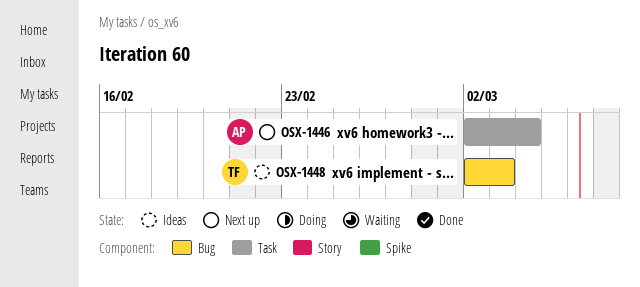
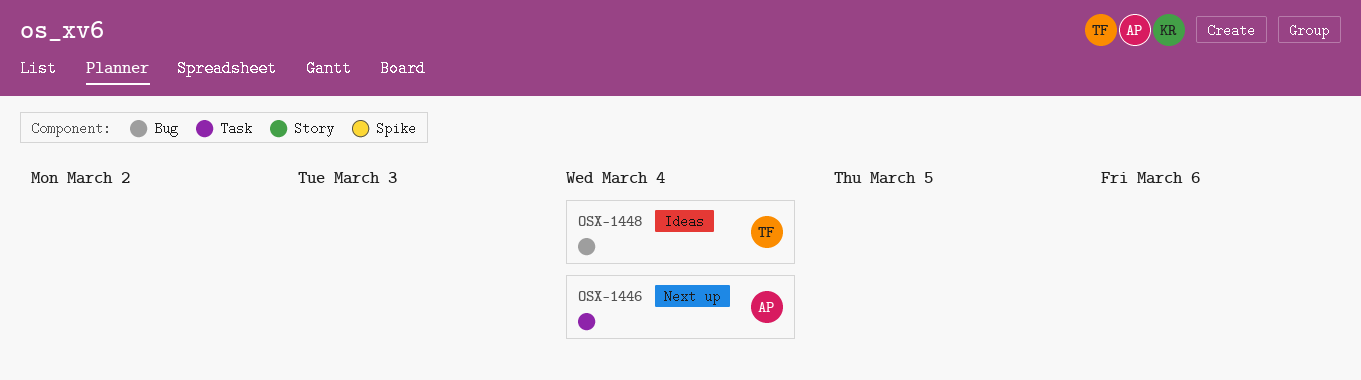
OSX-1448, due: Mar 3 -> Mar 4

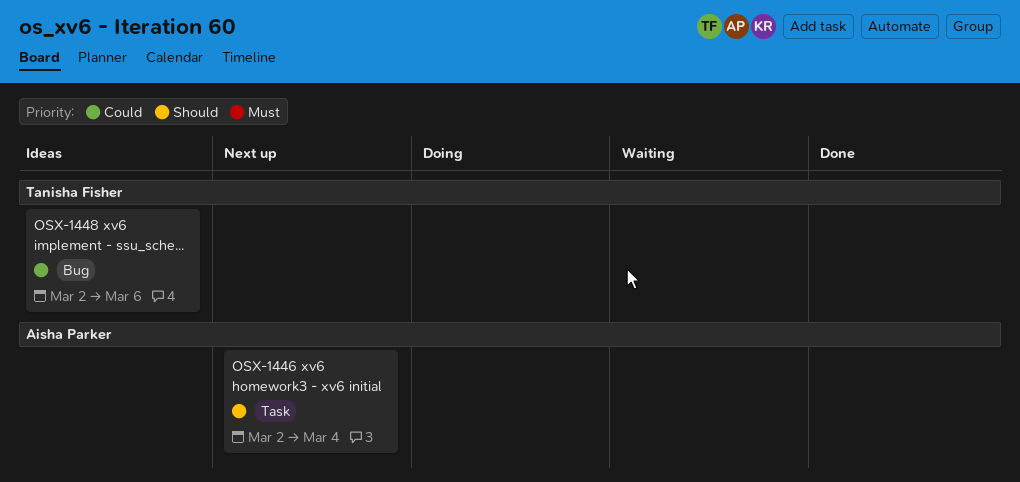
OSX-1448, due: Mar 4 -> Mar 6

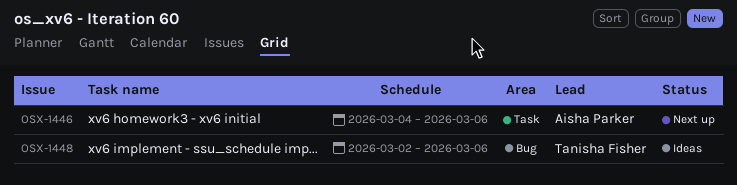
OSX-1446, start: Mar 2 -> Mar 4
OSX-1446, due: Mar 4 -> Mar 6

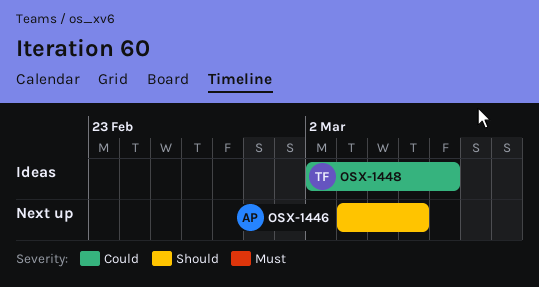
OSX-1446, start: Mar 4 -> Mar 3
OSX-1446, due: Mar 6 -> Mar 5

